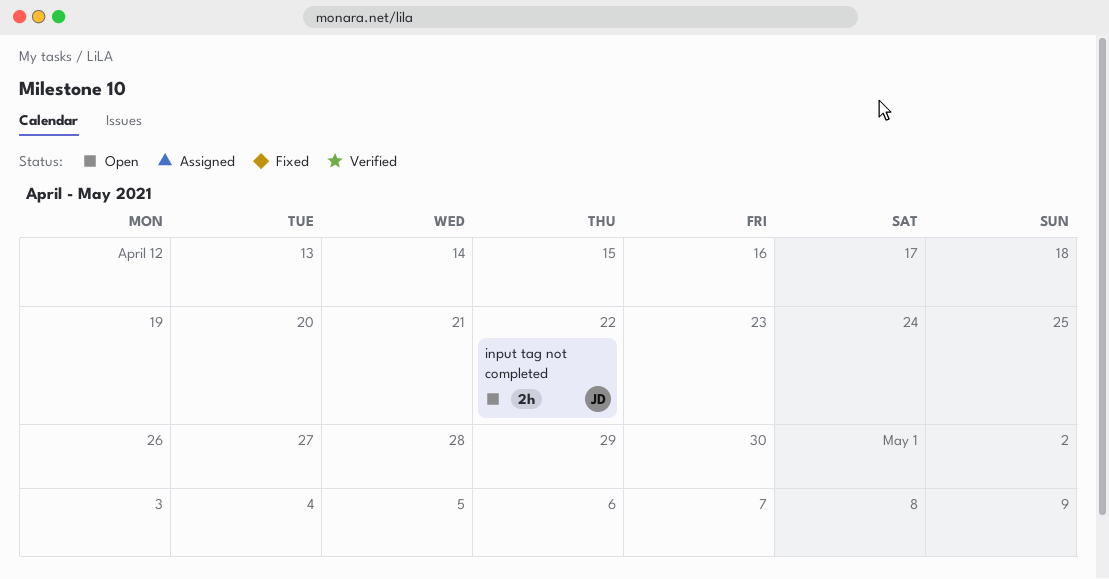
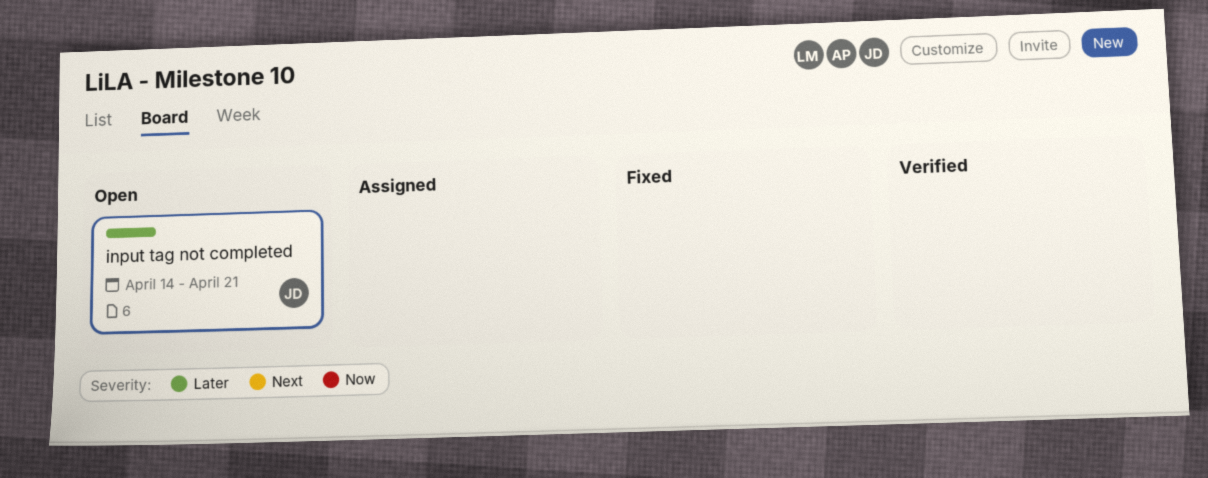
input tag not completed, due: Apr 22 -> Apr 21

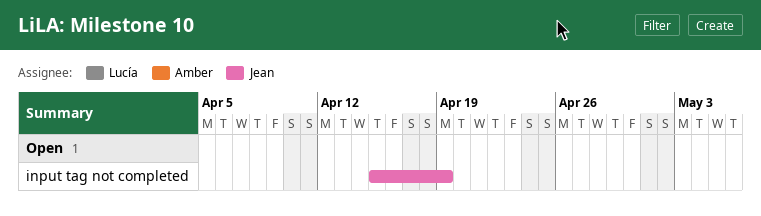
input tag not completed, start: Apr 14 -> Apr 15
input tag not completed, due: Apr 21 -> Apr 19

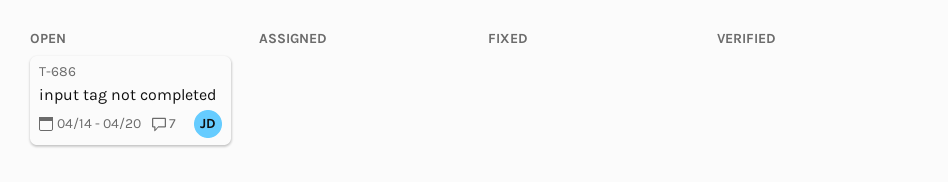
input tag not completed, start: Apr 15 -> Apr 14
input tag not completed, due: Apr 19 -> Apr 20

